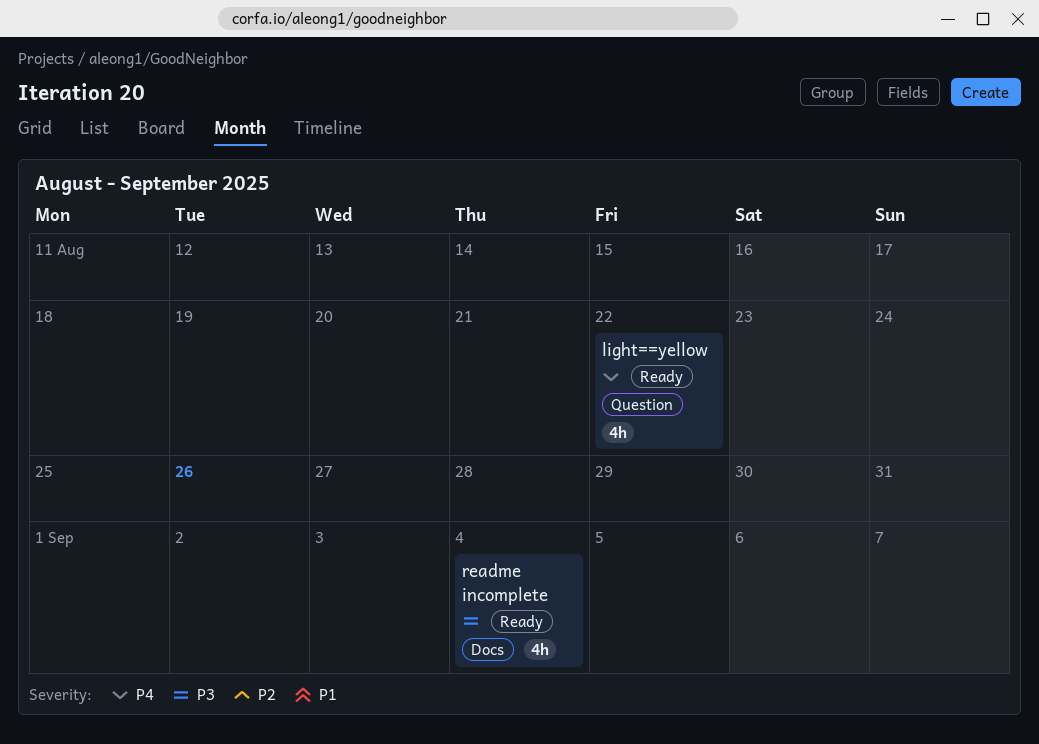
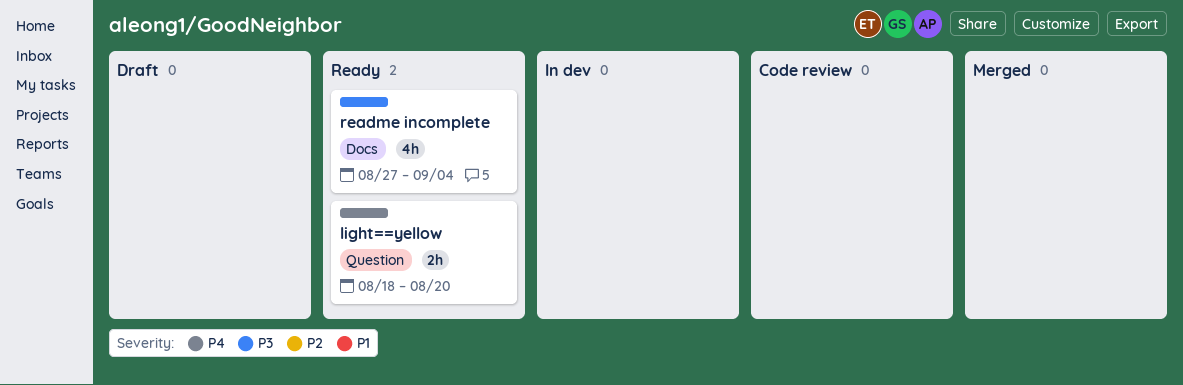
light==yellow, estimate: 4h -> 2h
light==yellow, due: Aug 22 -> Aug 20

